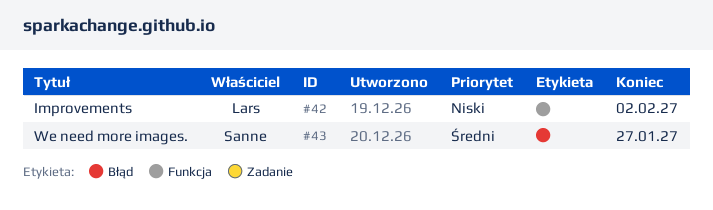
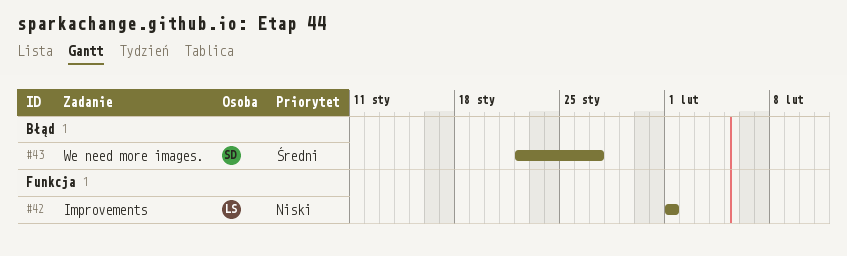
#42, due: Feb 2 -> Feb 1

